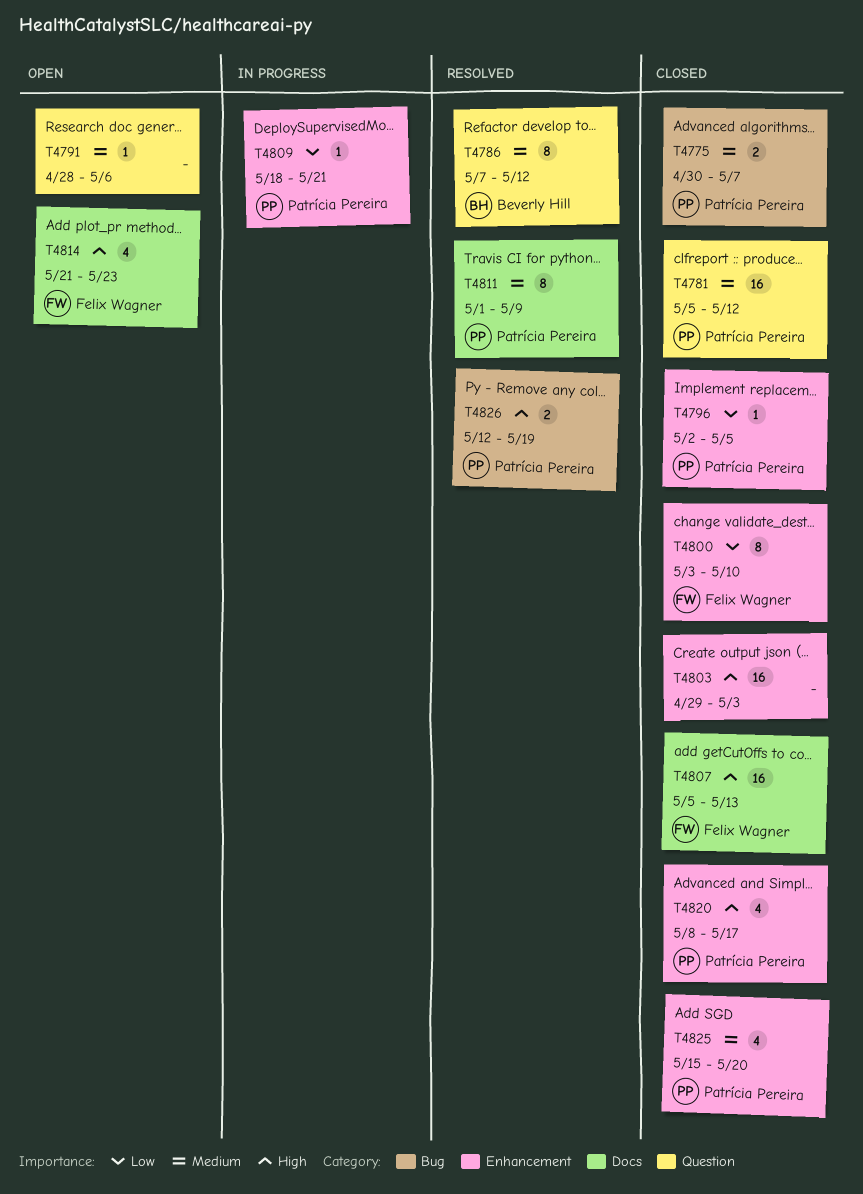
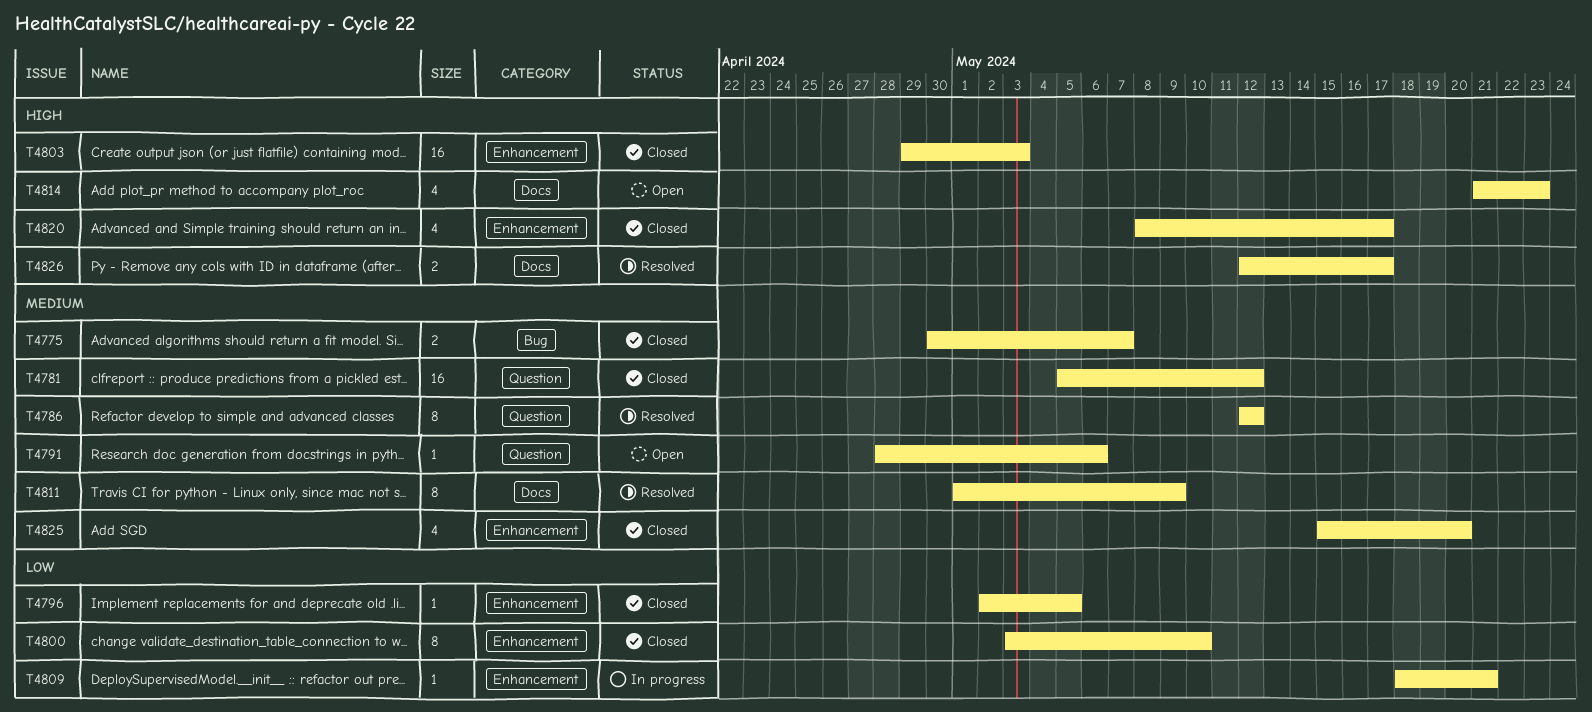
T4786, start: May 7 -> May 12
T4807: present -> none
T4826, label: Bug -> Docs
T4826, due: May 19 -> May 17

